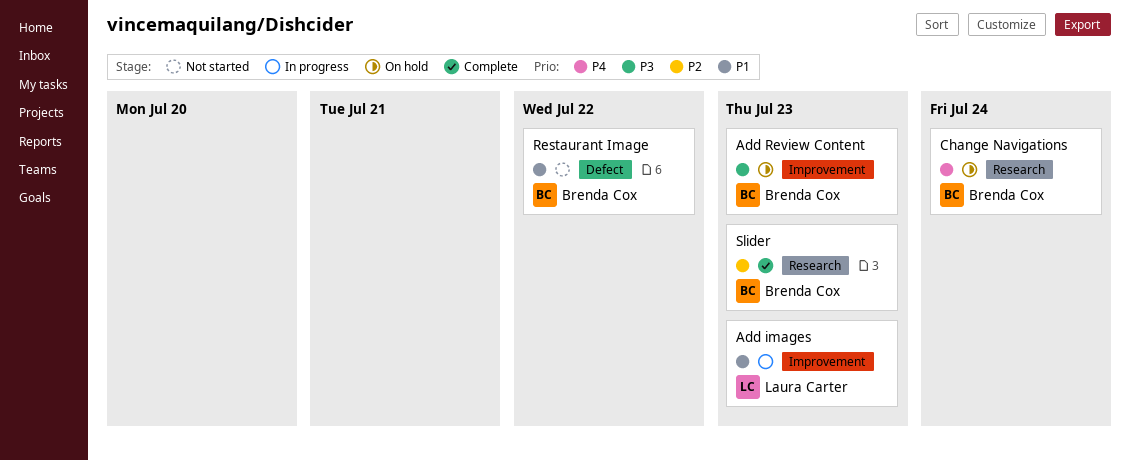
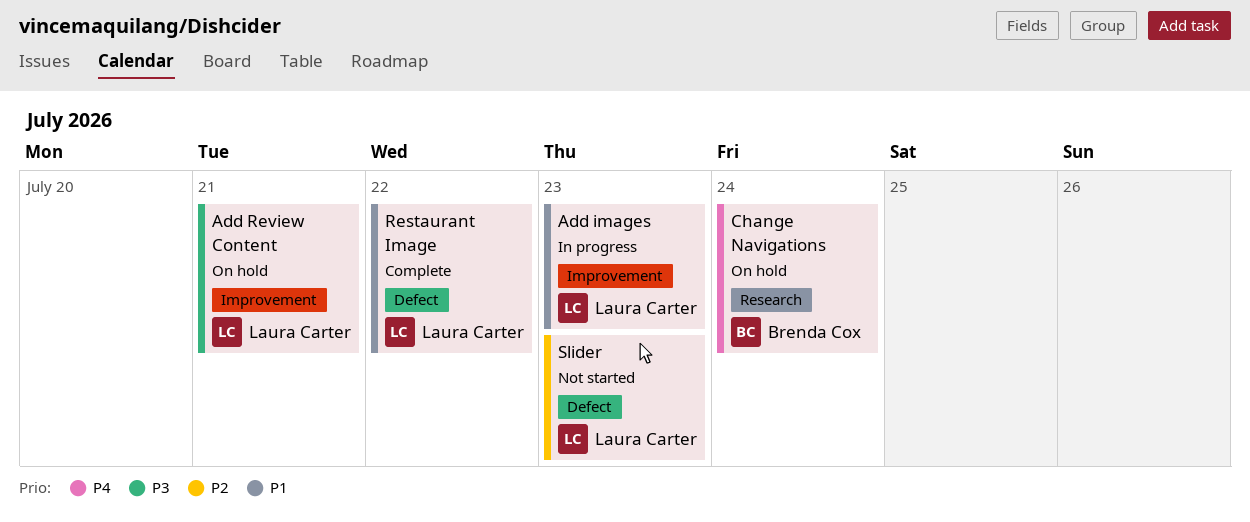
Add Review Content, owner: Brenda Cox -> Laura Carter
Add Review Content, due: Jul 23 -> Jul 21
Restaurant Image, status: Not started -> Complete
Restaurant Image, owner: Brenda Cox -> Laura Carter
Slider, status: Complete -> Not started
Slider, owner: Brenda Cox -> Laura Carter
Slider, label: Research -> Defect

